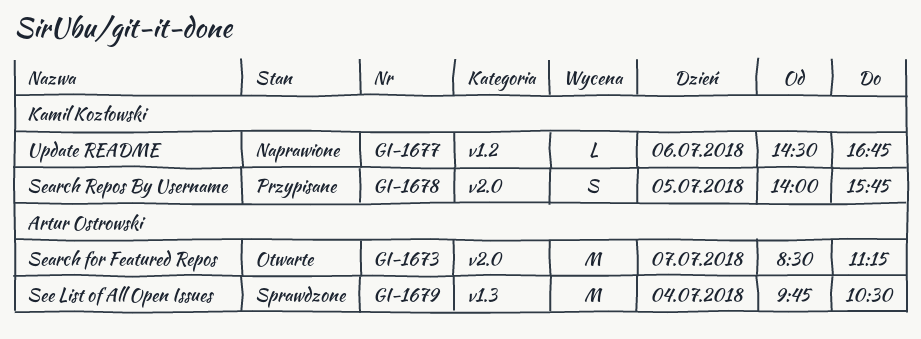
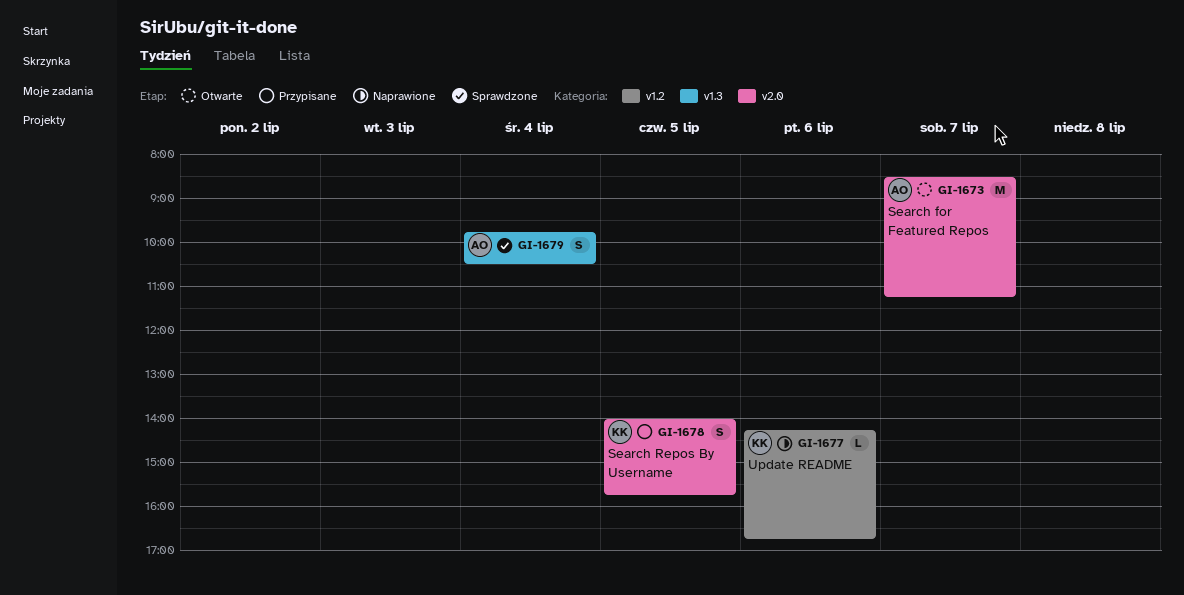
GI-1677, begins: 14:30 -> 14:15
GI-1679, estimate: M -> S

